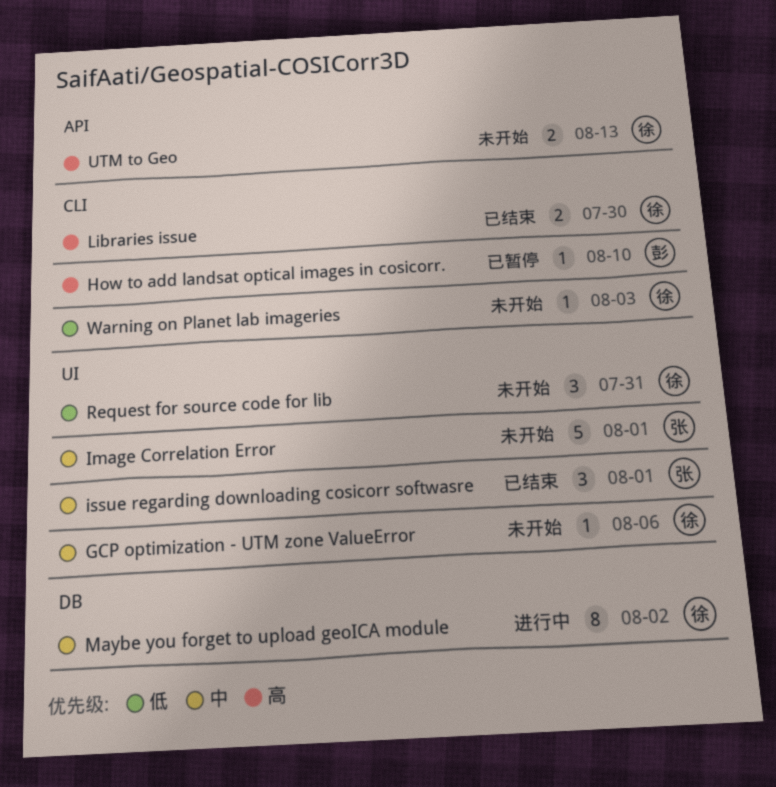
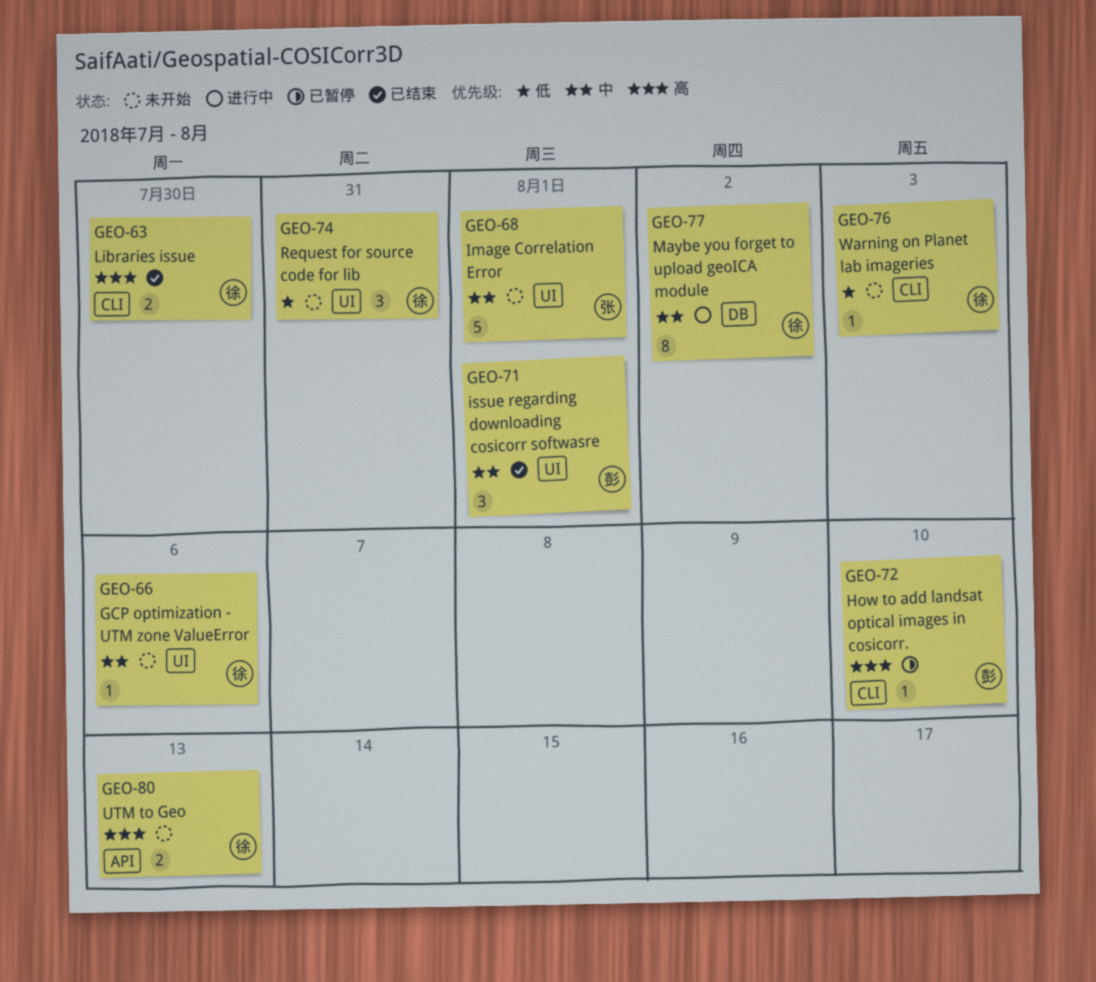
issue regarding downloading cosicorr softwasre, owner: 张 -> 彭

